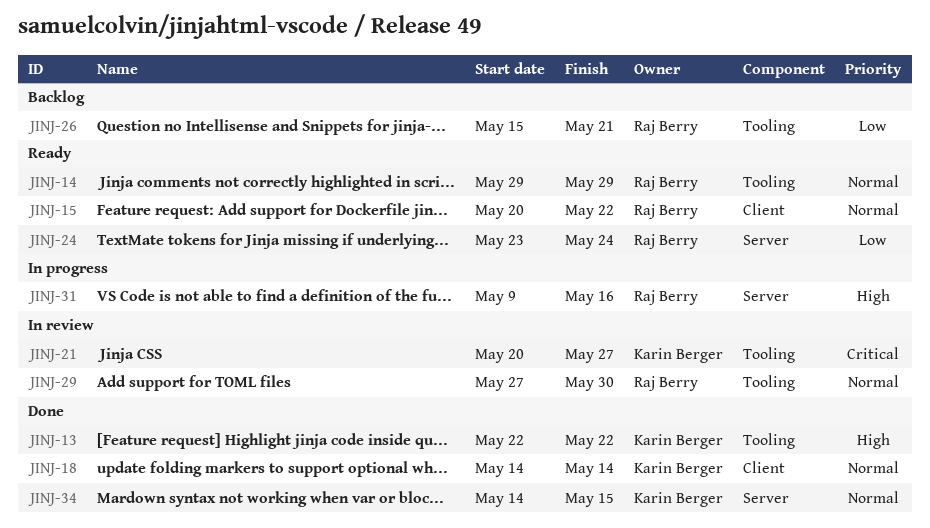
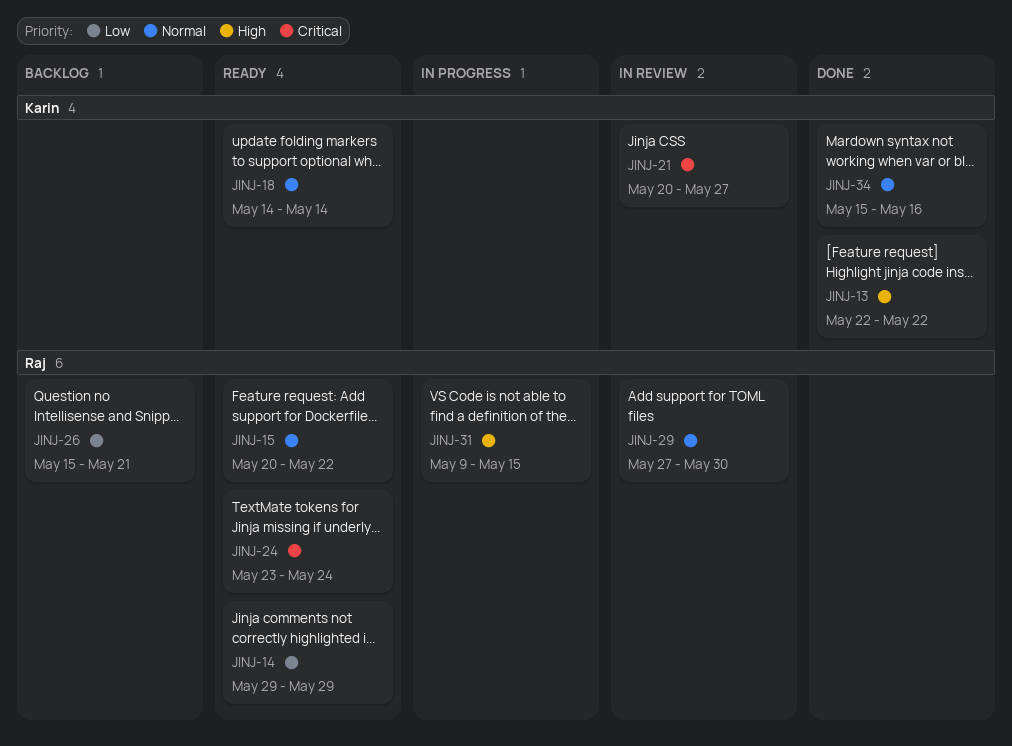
JINJ-14, priority: Normal -> Low
JINJ-18, status: Done -> Ready
JINJ-24, priority: Low -> Critical
JINJ-31, due: May 16 -> May 15
JINJ-34, start: May 14 -> May 15
JINJ-34, due: May 15 -> May 16

